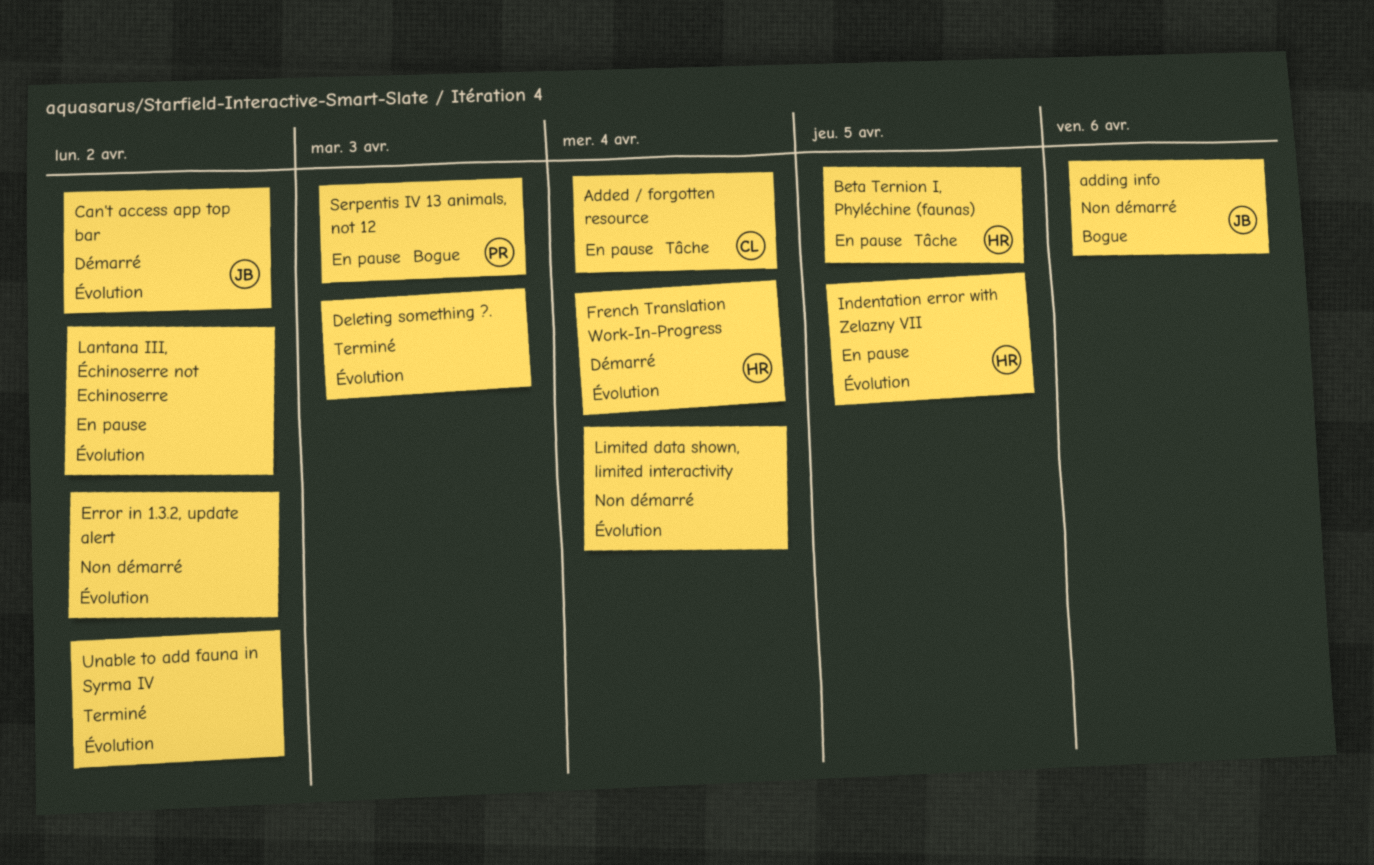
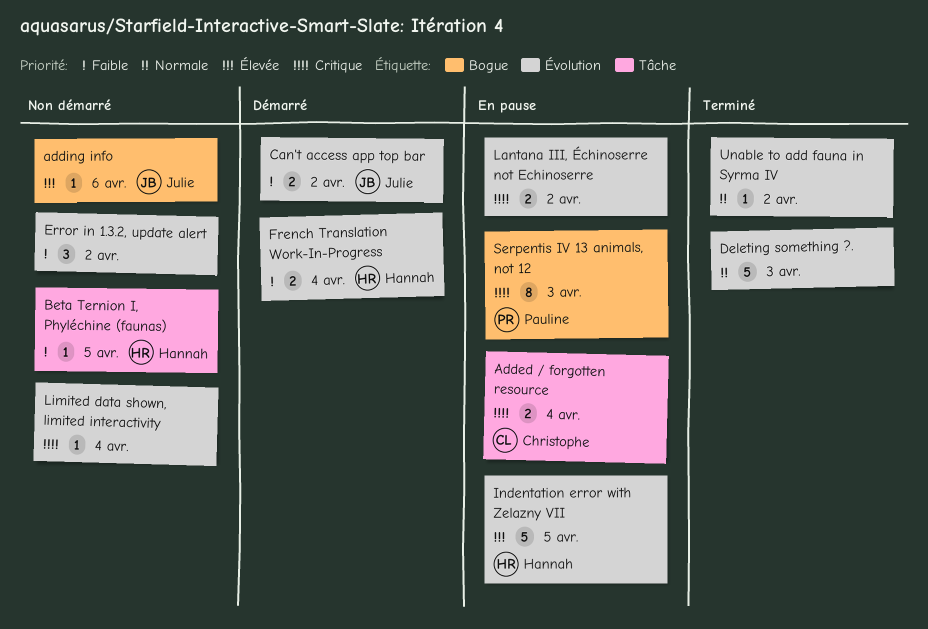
Beta Ternion I, Phyléchine (faunas), status: En pause -> Non démarré

